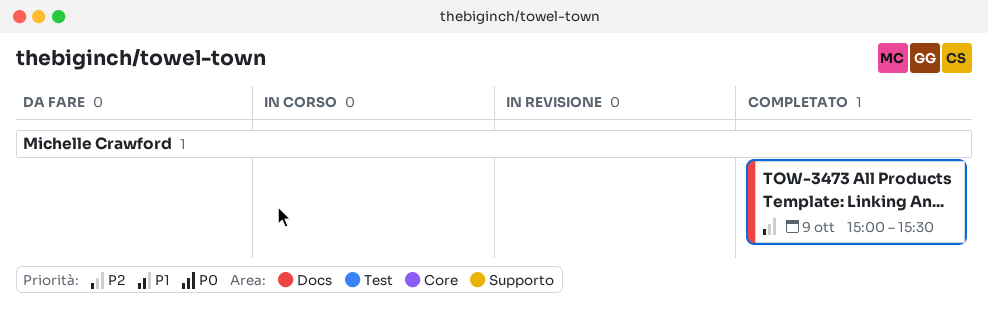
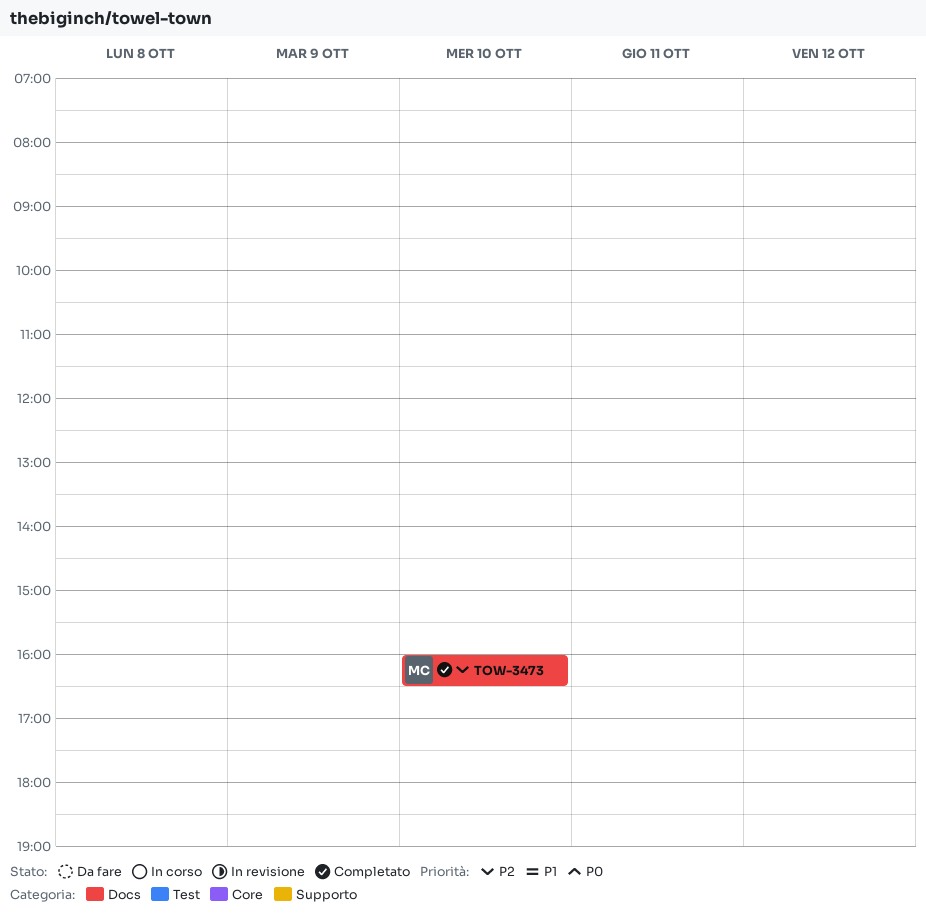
TOW-3473, day: Oct 9 -> Oct 10
TOW-3473, begins: 15:00 -> 16:00
TOW-3473, ends: 15:30 -> 16:30

